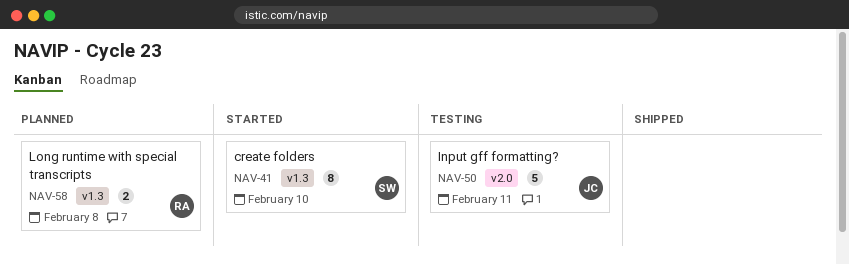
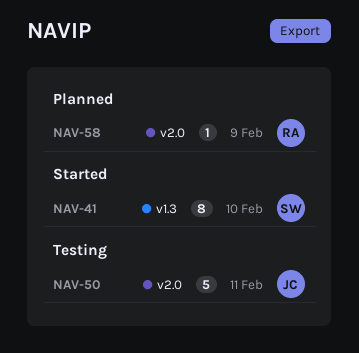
NAV-58, label: v1.3 -> v2.0
NAV-58, estimate: 2 -> 1
NAV-58, due: Feb 8 -> Feb 9

